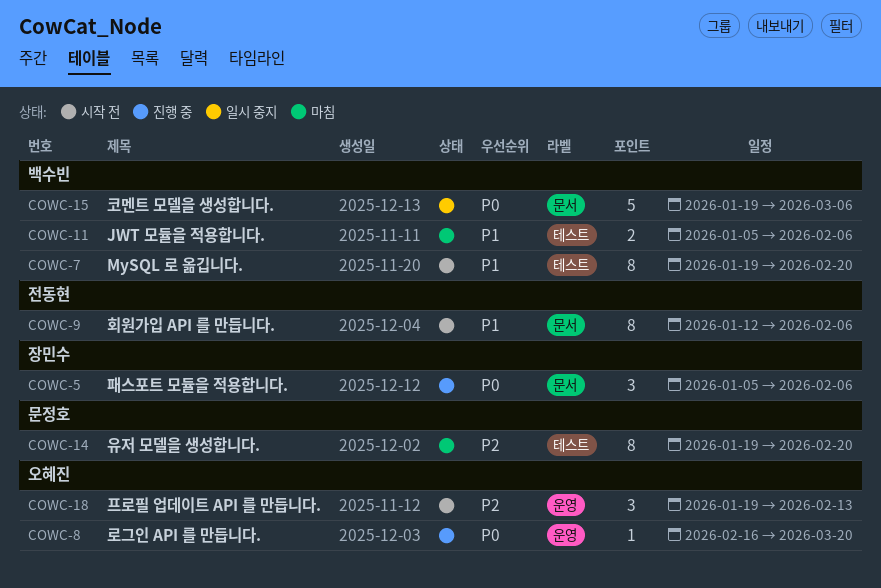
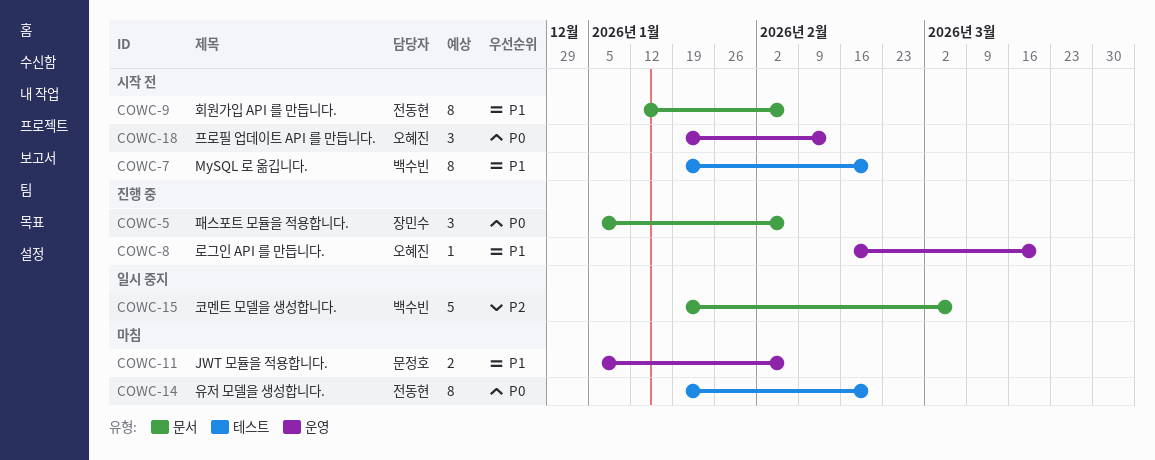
COWC-8, priority: P0 -> P1
COWC-11, owner: 백수빈 -> 문정호
COWC-11, label: 테스트 -> 운영
COWC-14, owner: 문정호 -> 전동현
COWC-14, priority: P2 -> P0
COWC-15, priority: P0 -> P2
COWC-18, priority: P2 -> P0

